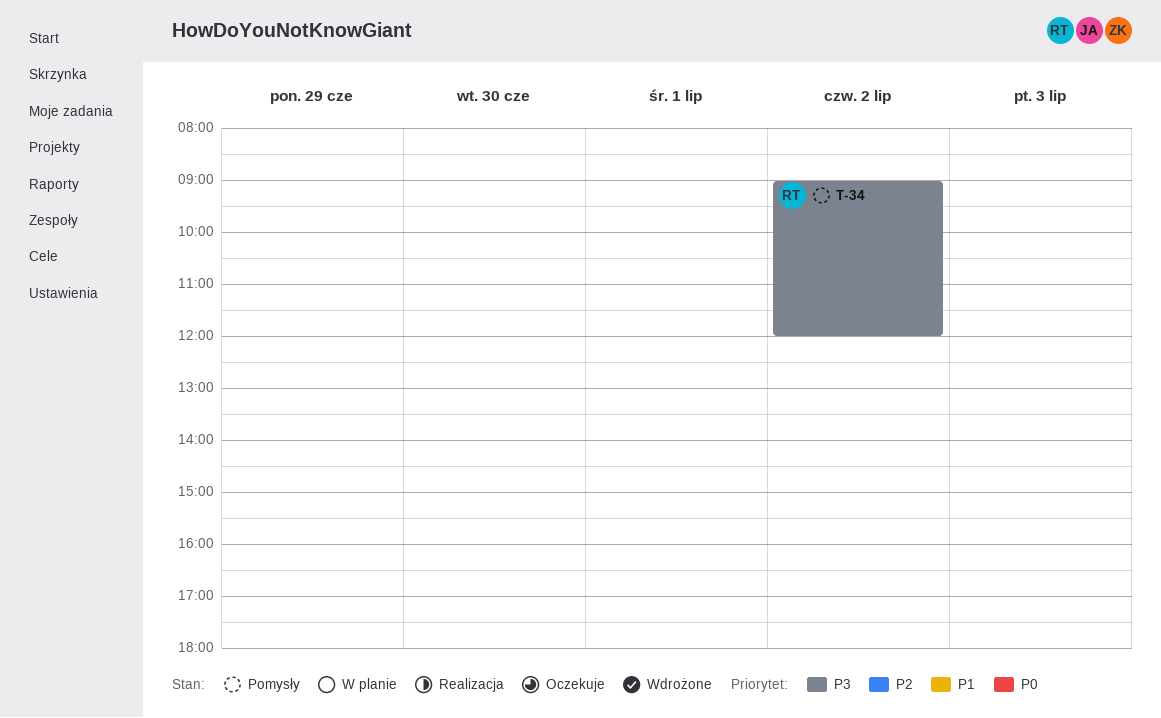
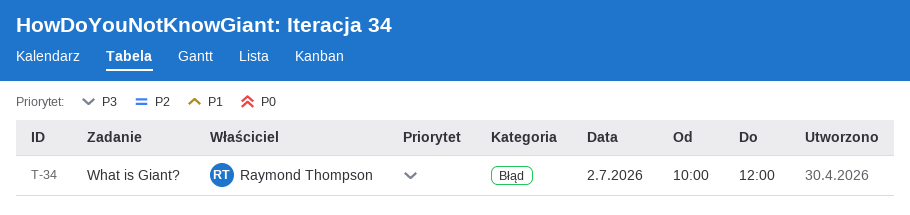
T-34, begins: 09:00 -> 10:00

